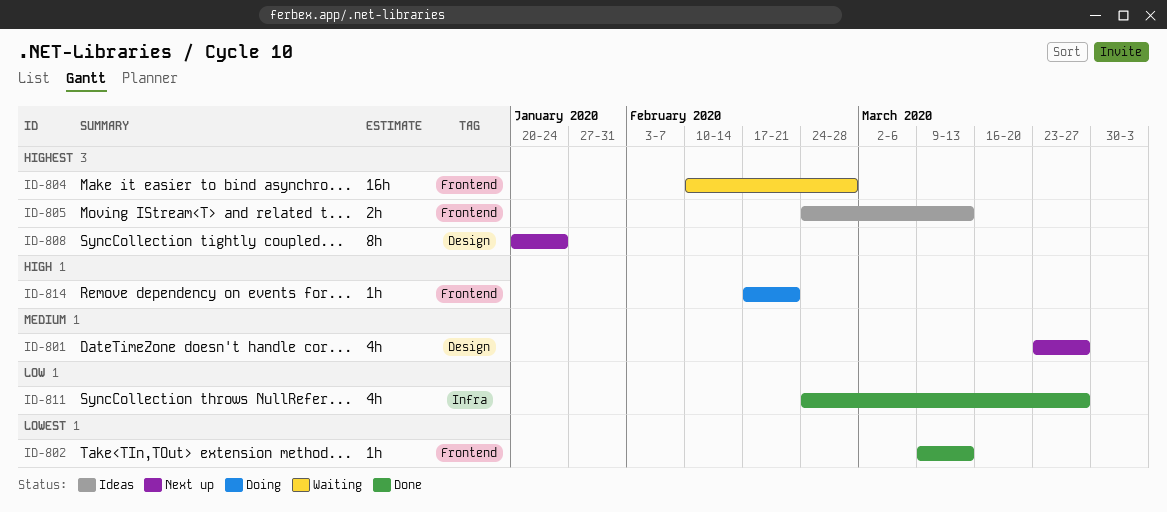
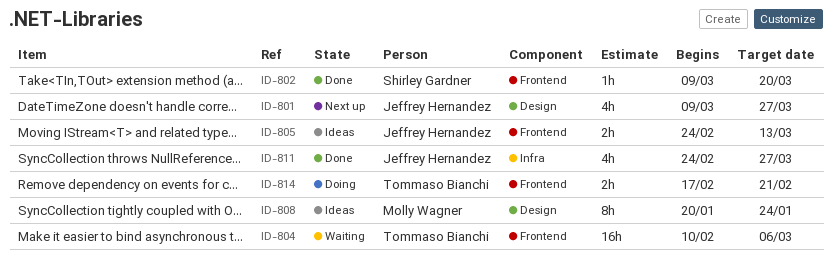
ID-801, start: Mar 23 -> Mar 9
ID-802, due: Mar 13 -> Mar 20
ID-804, due: Feb 28 -> Mar 6
ID-808, status: Next up -> Ideas
ID-814, estimate: 1h -> 2h

